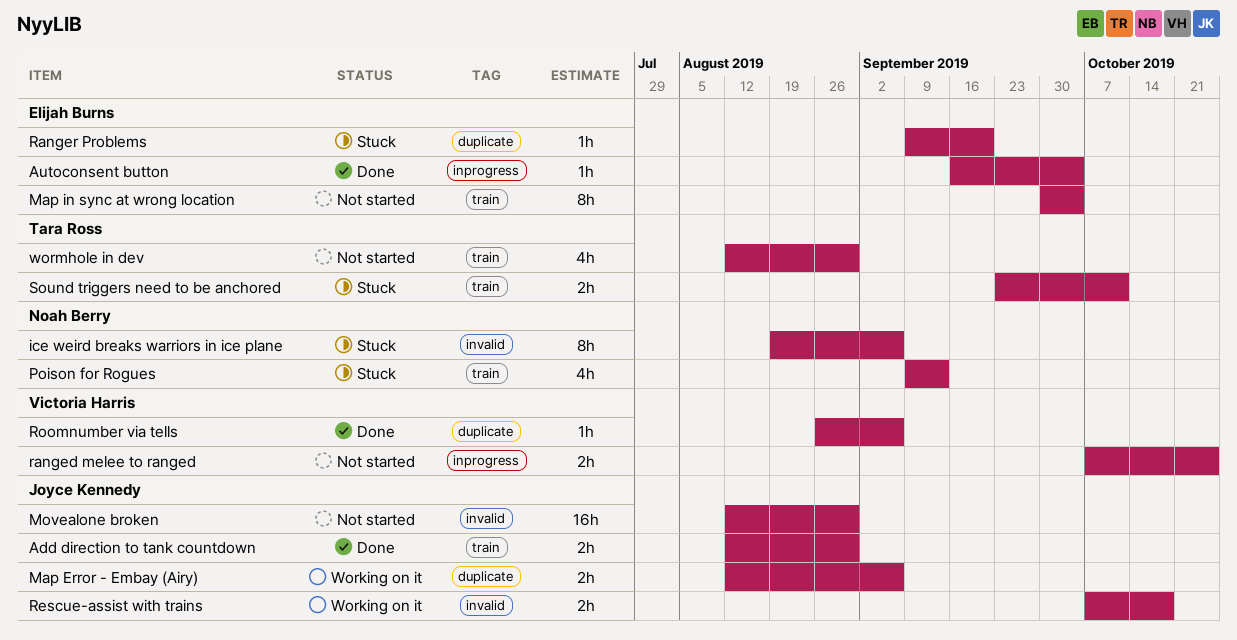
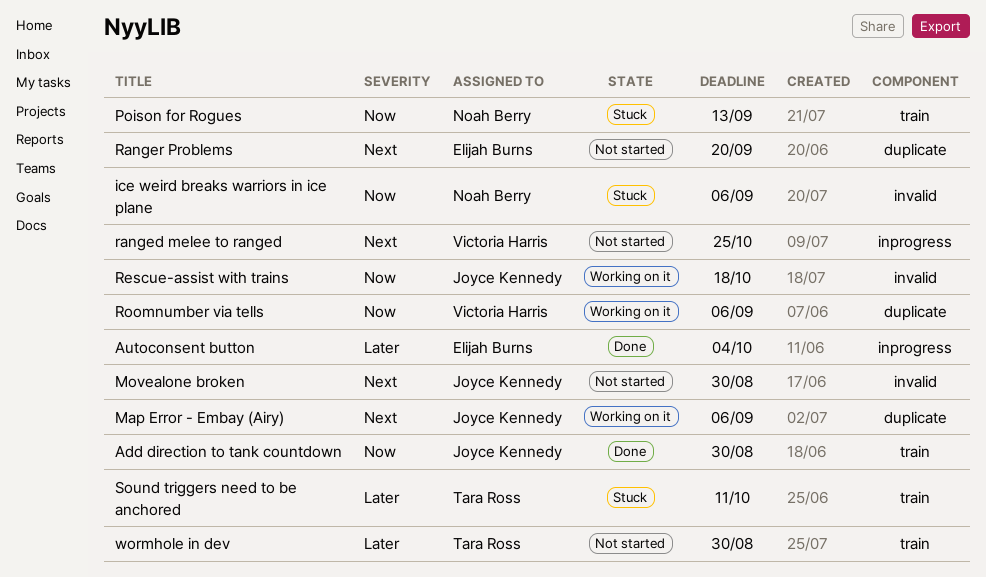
Map in sync at wrong location: present -> none
Ranger Problems, status: Stuck -> Not started
Roomnumber via tells, status: Done -> Working on it

